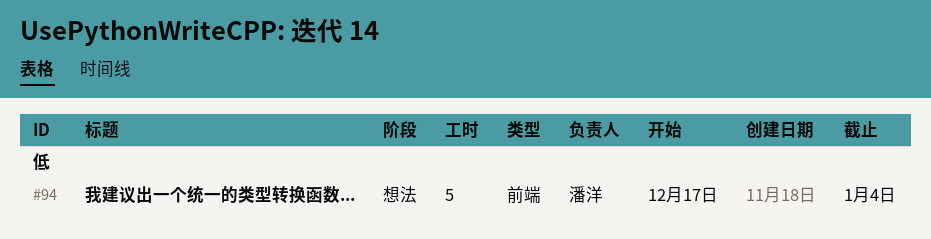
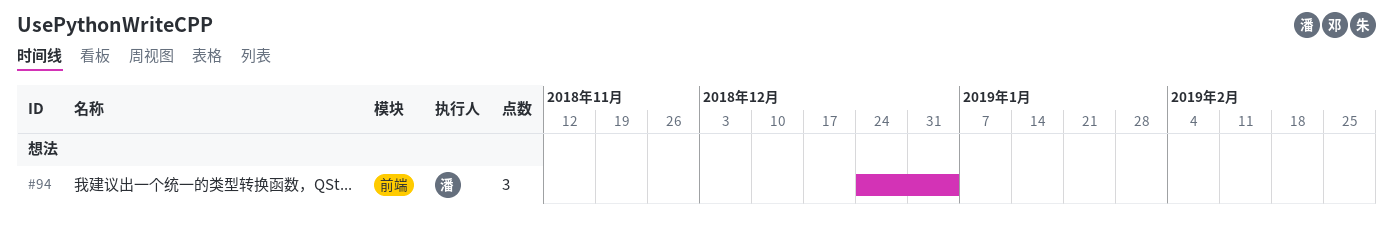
#94, estimate: 5 -> 3
#94, start: Dec 17 -> Dec 24

